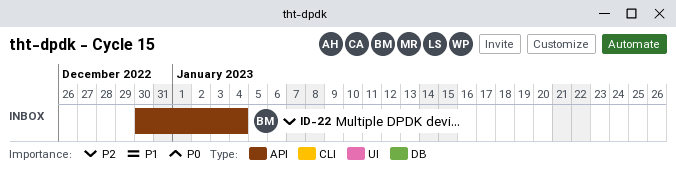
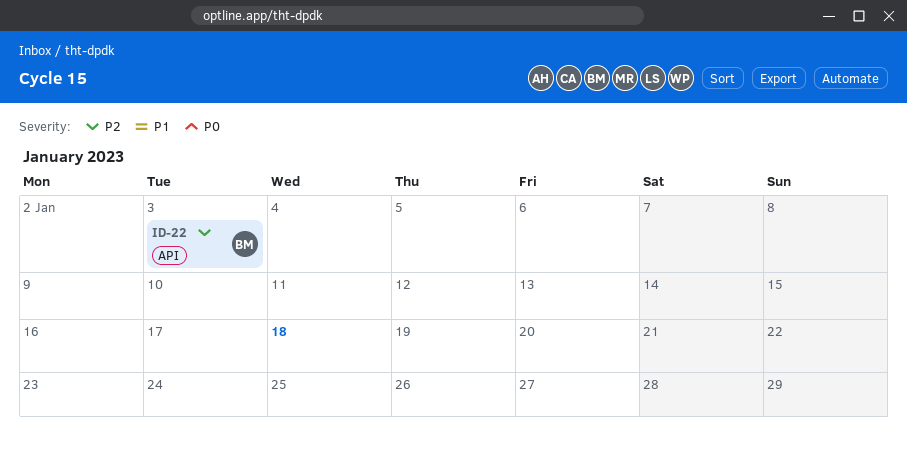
ID-22, due: Jan 4 -> Jan 3

